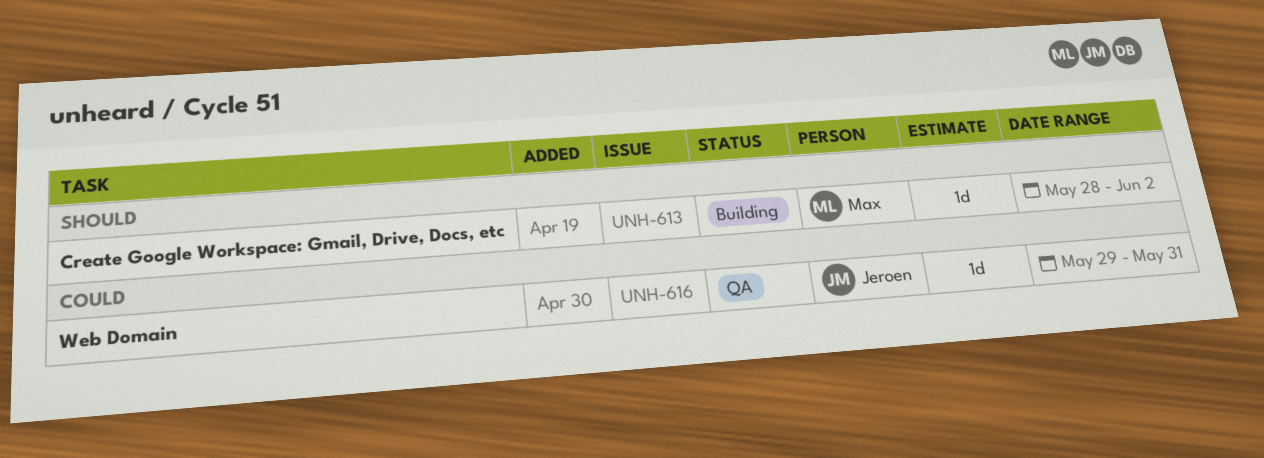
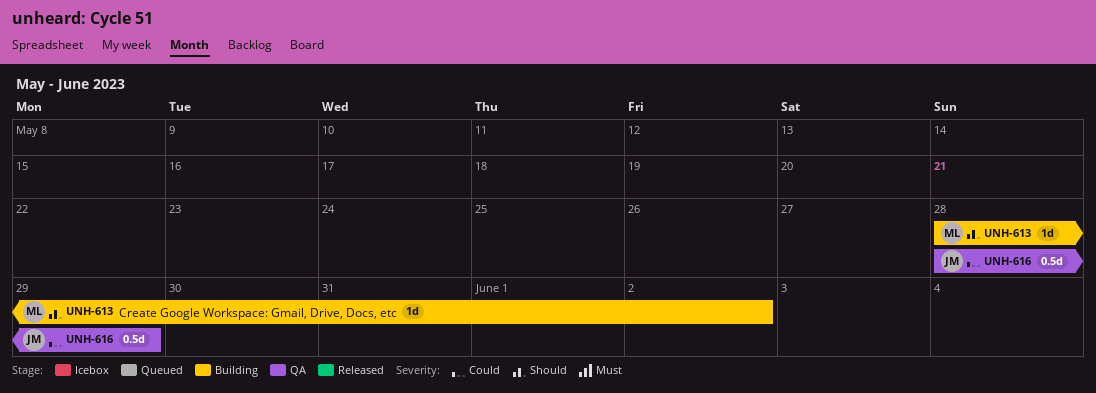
UNH-616, estimate: 1d -> 0.5d
UNH-616, start: May 29 -> May 28
UNH-616, due: May 31 -> May 29

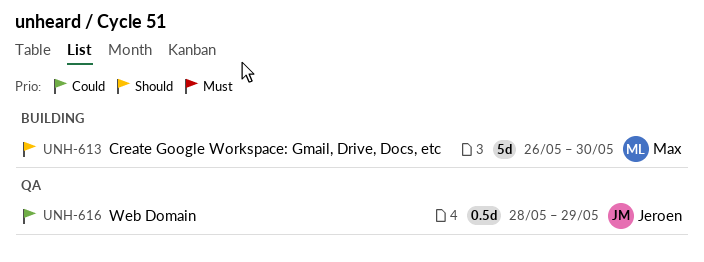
UNH-613, estimate: 1d -> 5d
UNH-613, start: May 28 -> May 26
UNH-613, due: Jun 2 -> May 30

